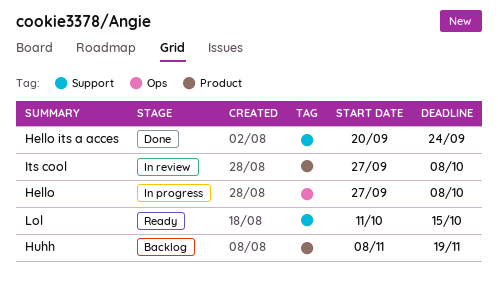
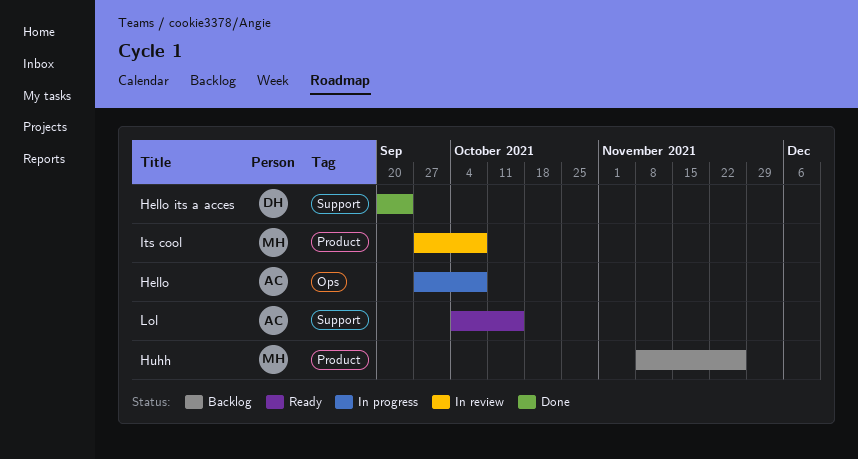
Huhh, due: Nov 19 -> Nov 26
Lol, start: Oct 11 -> Oct 4

